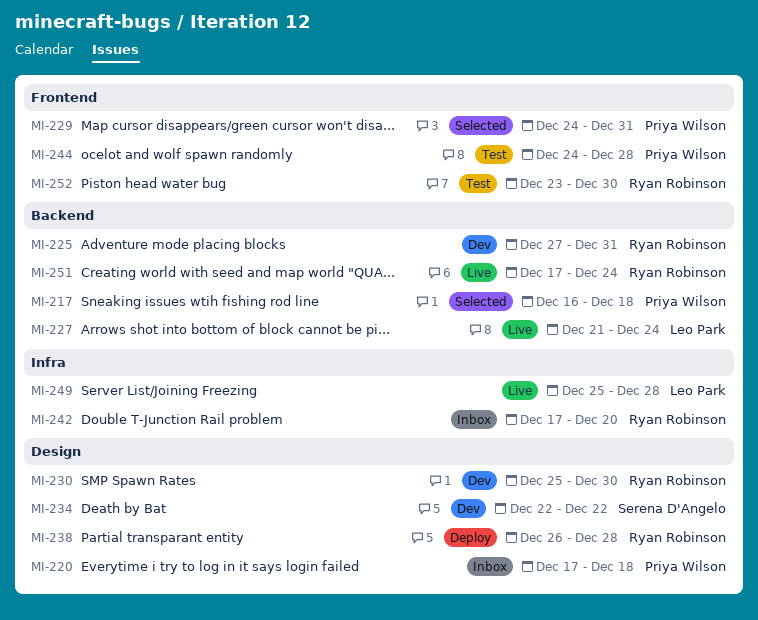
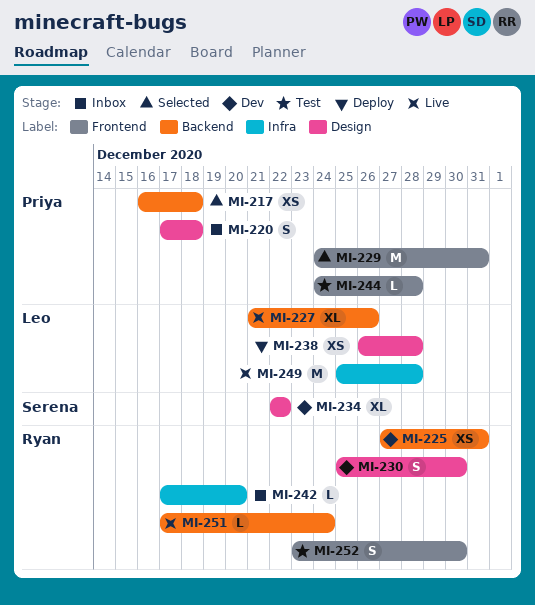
MI-227, due: Dec 24 -> Dec 26
MI-238, owner: Ryan Robinson -> Leo Park

